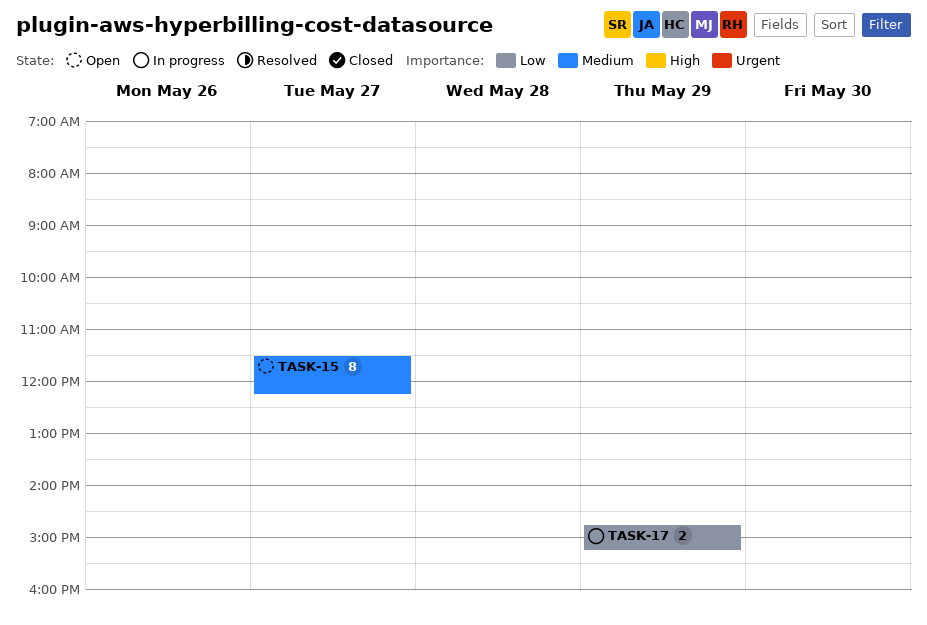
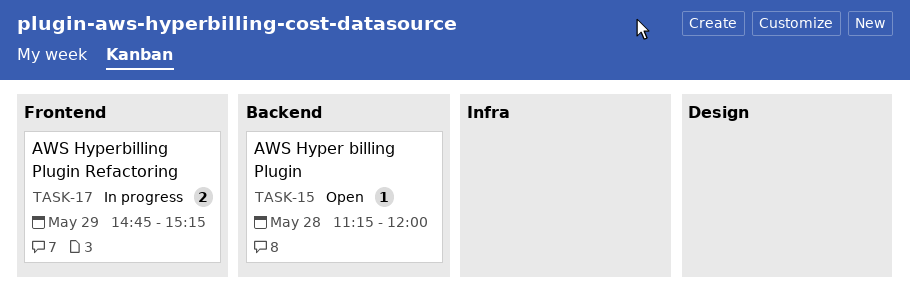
TASK-15, estimate: 8 -> 1
TASK-15, day: May 27 -> May 28
TASK-15, begins: 11:30 -> 11:15
TASK-15, ends: 12:15 -> 12:00

